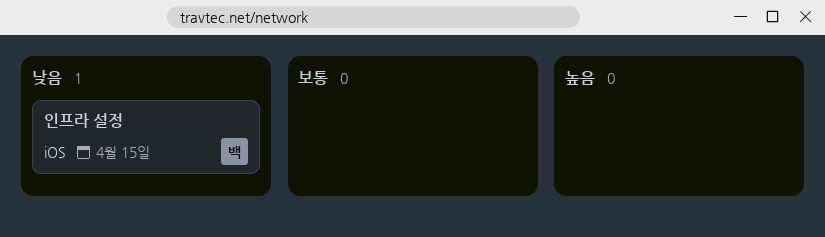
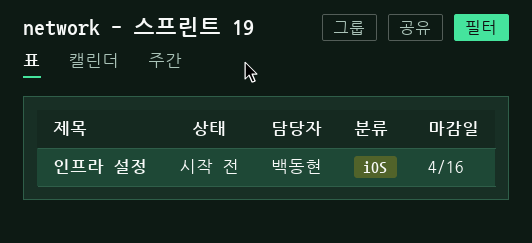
인프라 설정, due: Apr 15 -> Apr 16

